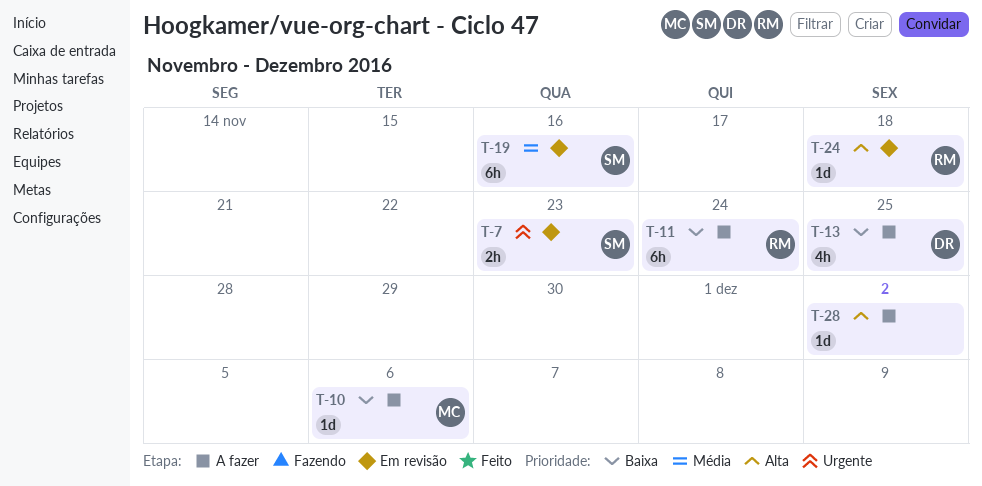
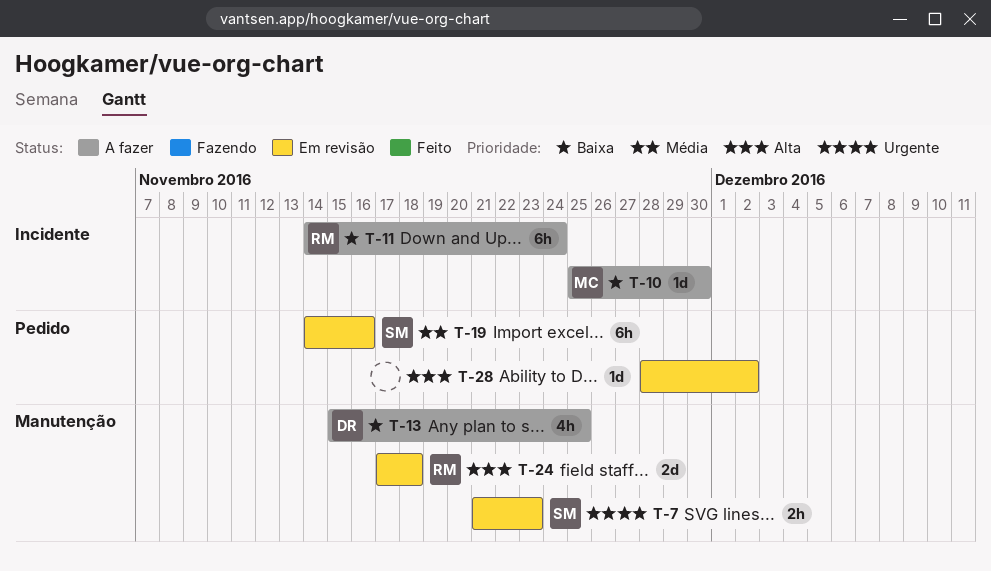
T-10, due: Dec 6 -> Nov 30
T-24, estimate: 1d -> 2d
T-28, status: A fazer -> Em revisão

